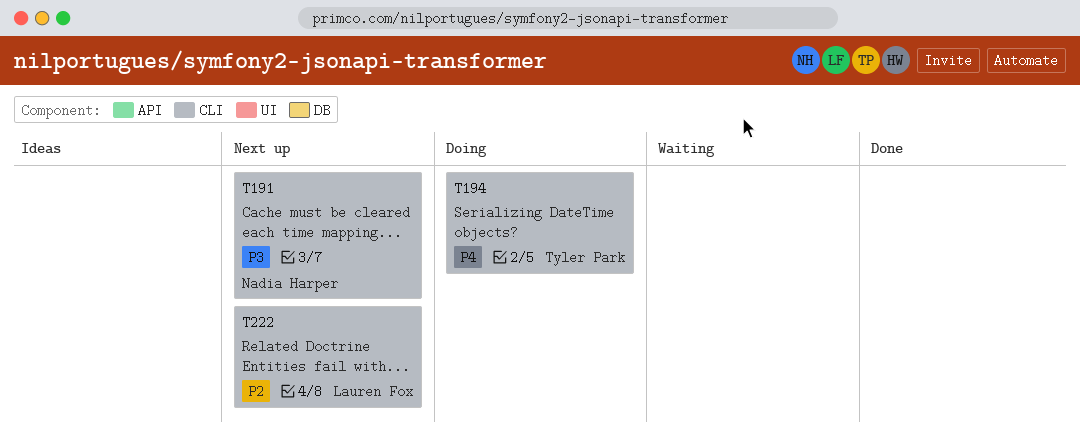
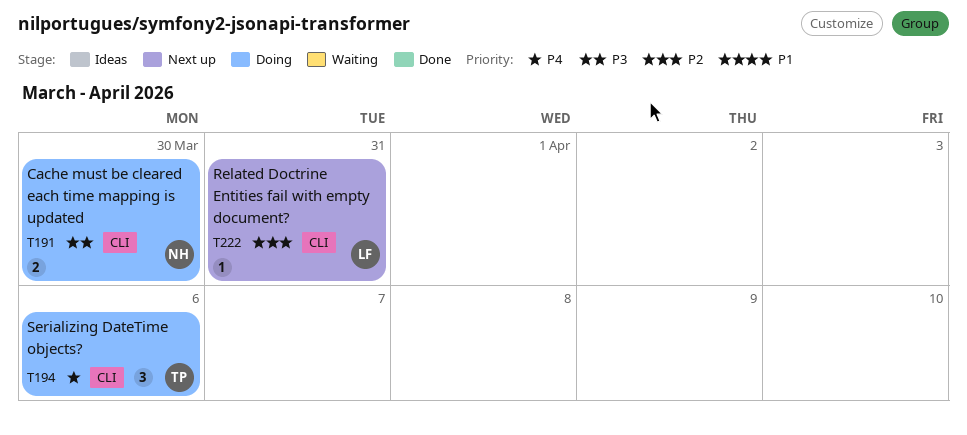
T191, status: Next up -> Doing

